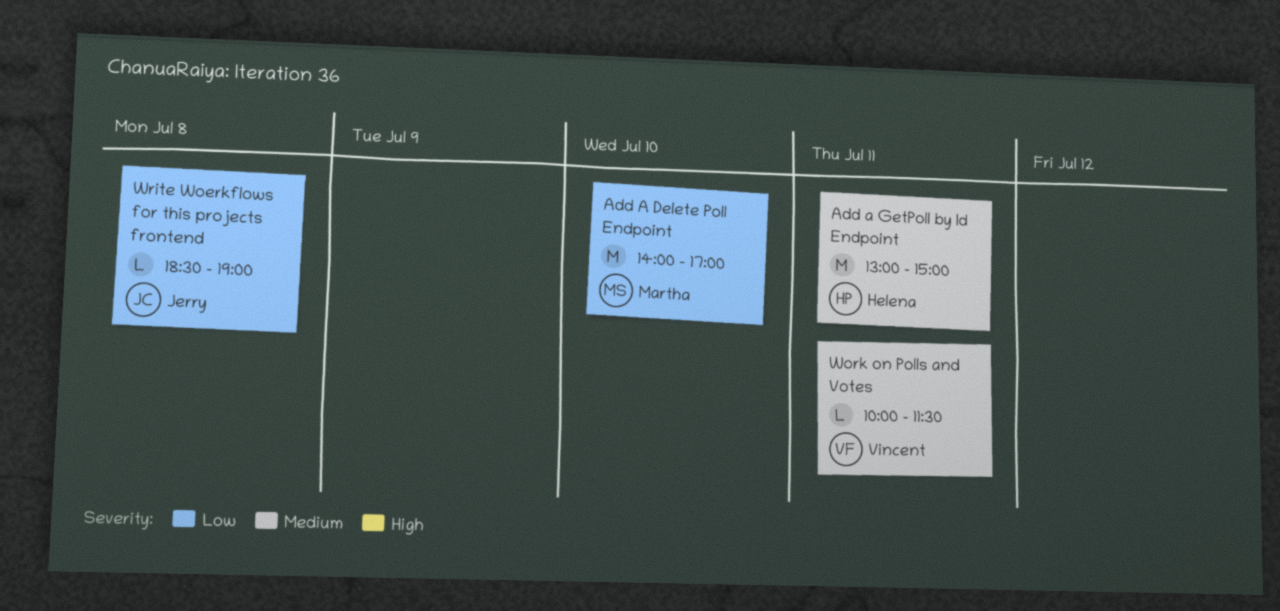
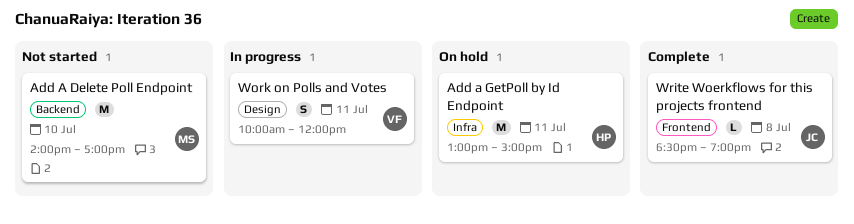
Work on Polls and Votes, estimate: L -> S
Work on Polls and Votes, ends: 11:30 -> 12:00

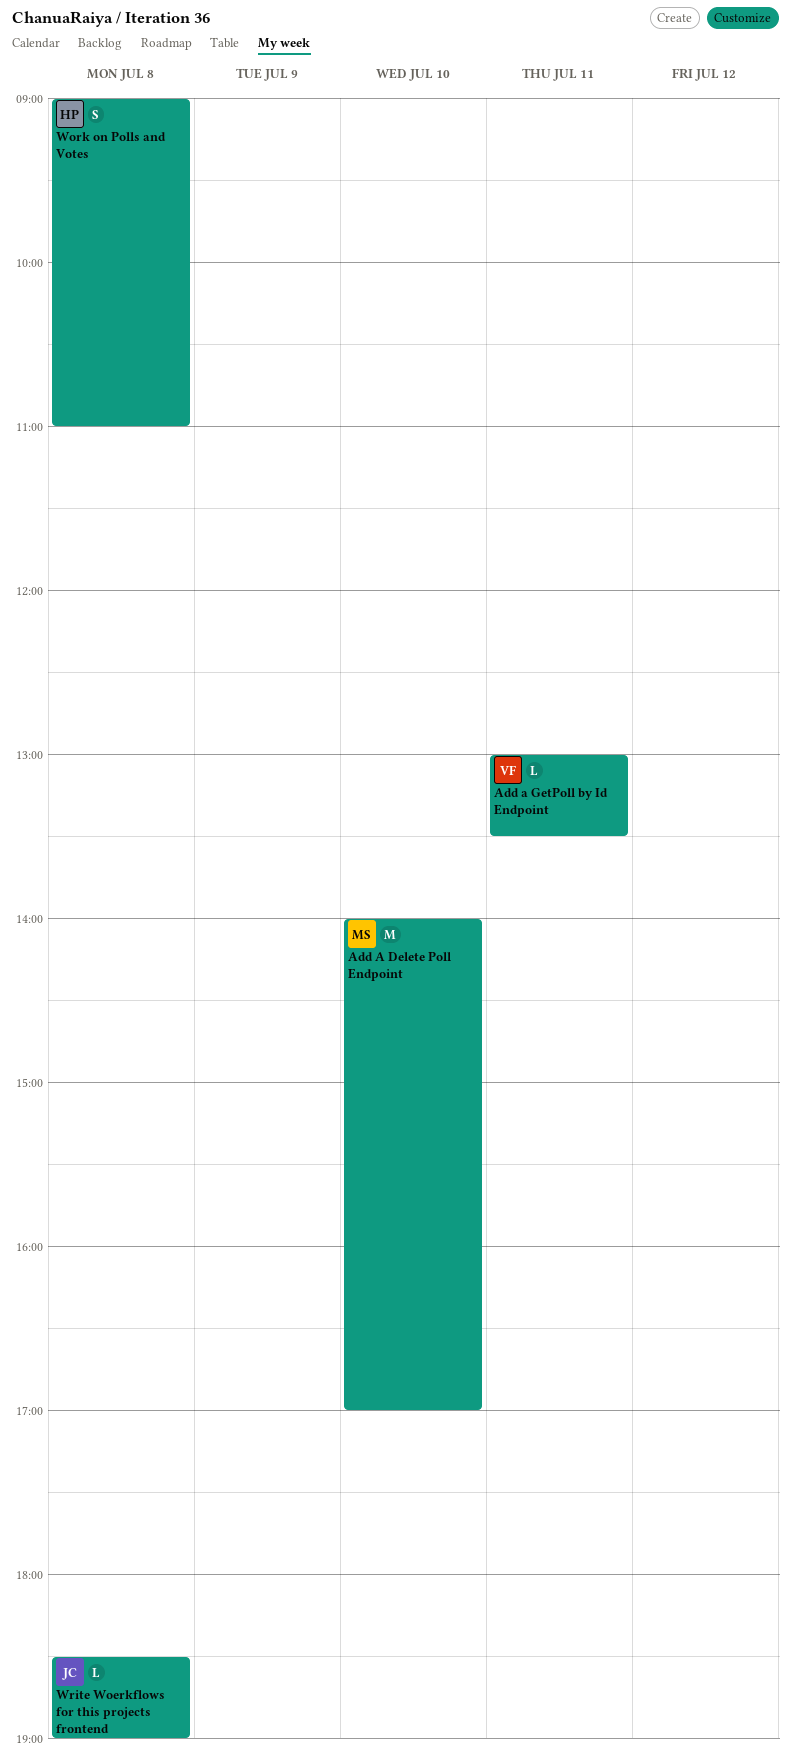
Add a GetPoll by Id Endpoint, owner: HP -> VF
Add a GetPoll by Id Endpoint, estimate: M -> L
Add a GetPoll by Id Endpoint, ends: 15:00 -> 13:30
Work on Polls and Votes, owner: VF -> HP
Work on Polls and Votes, day: Jul 11 -> Jul 8
Work on Polls and Votes, begins: 10:00 -> 09:00
Work on Polls and Votes, ends: 12:00 -> 11:00

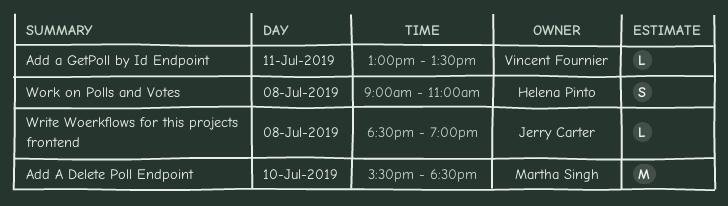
Add A Delete Poll Endpoint, begins: 14:00 -> 15:30
Add A Delete Poll Endpoint, ends: 17:00 -> 18:30

